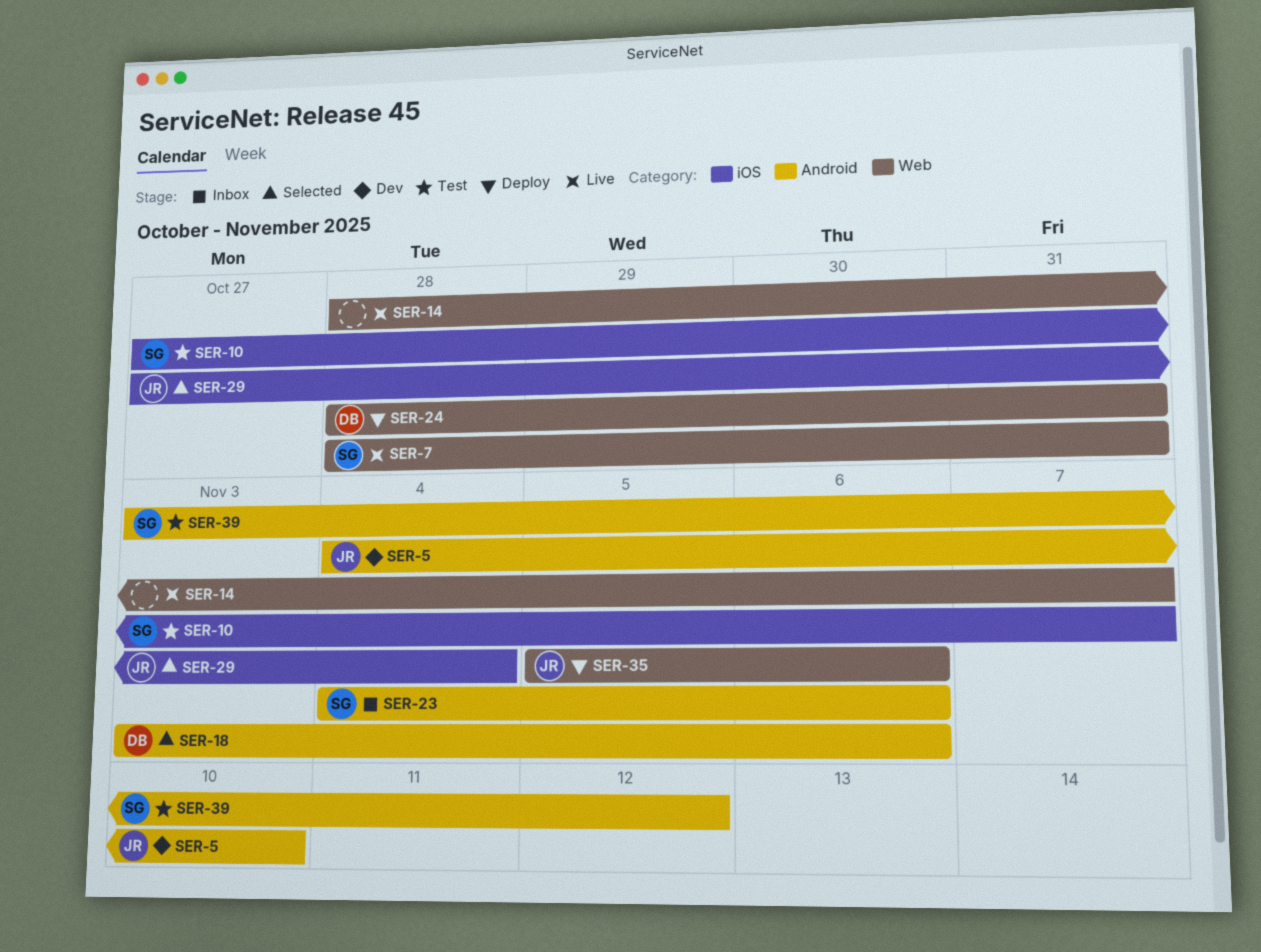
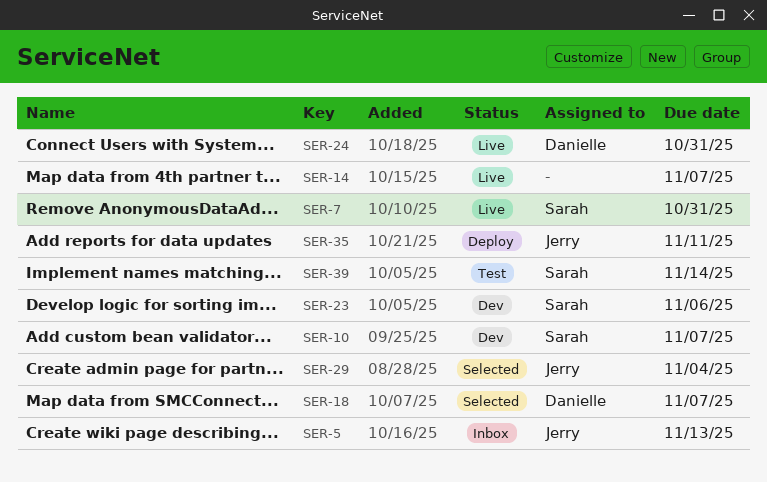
SER-5, status: Dev -> Inbox
SER-5, due: Nov 10 -> Nov 13
SER-10, status: Test -> Dev
SER-18, due: Nov 6 -> Nov 7
SER-23, status: Inbox -> Dev
SER-24, status: Deploy -> Live
SER-35, due: Nov 6 -> Nov 11
SER-39, due: Nov 12 -> Nov 14

